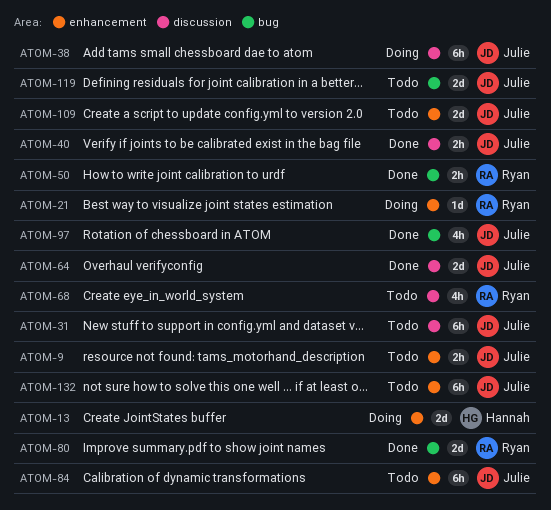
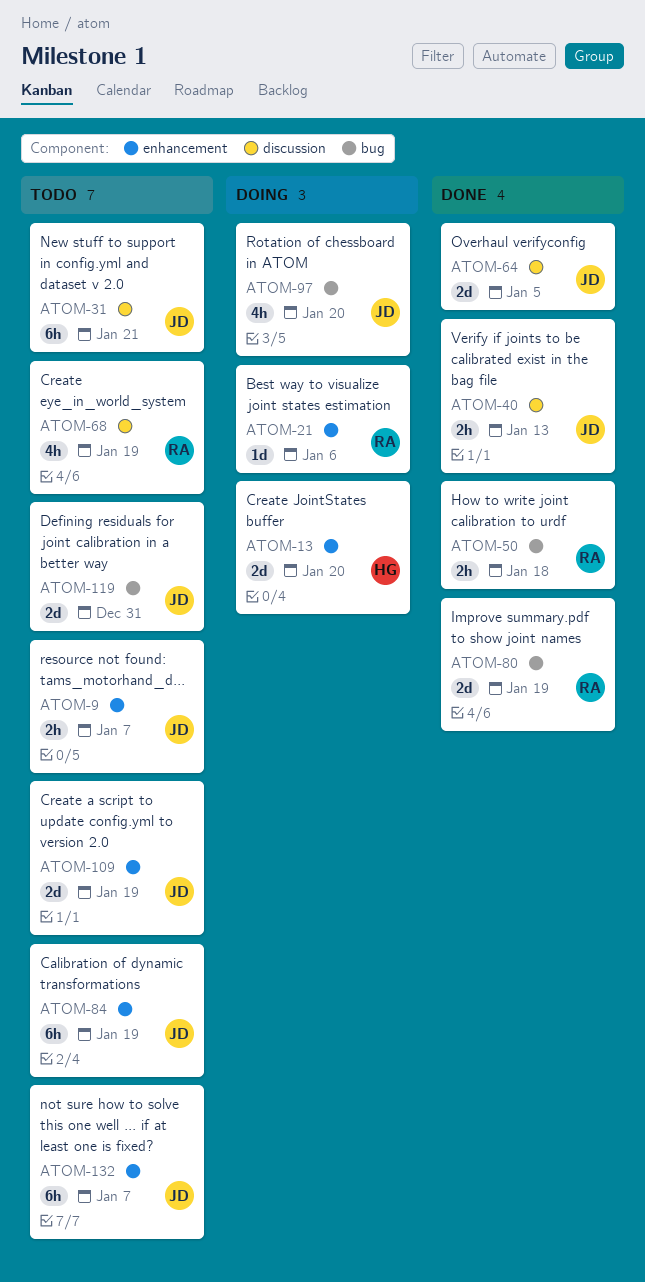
ATOM-38: present -> none
ATOM-97, status: Done -> Doing

